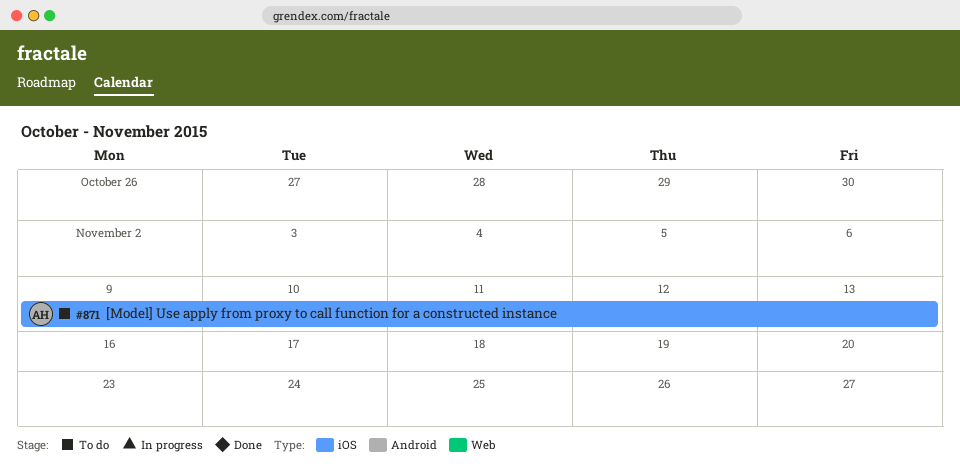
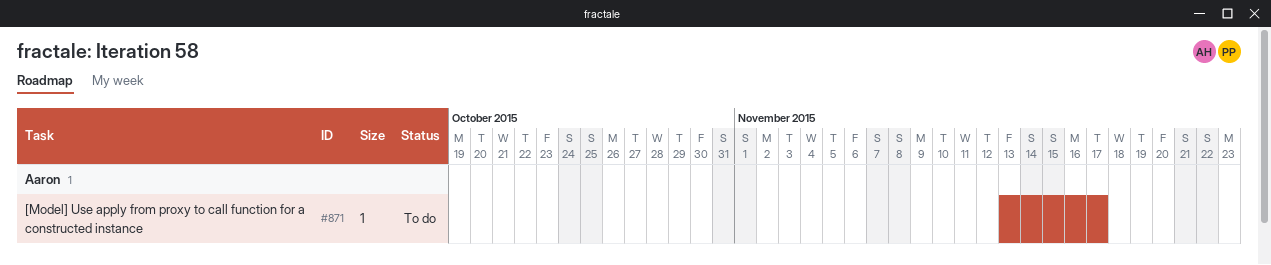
#871, start: Nov 9 -> Nov 13
#871, due: Nov 13 -> Nov 17

